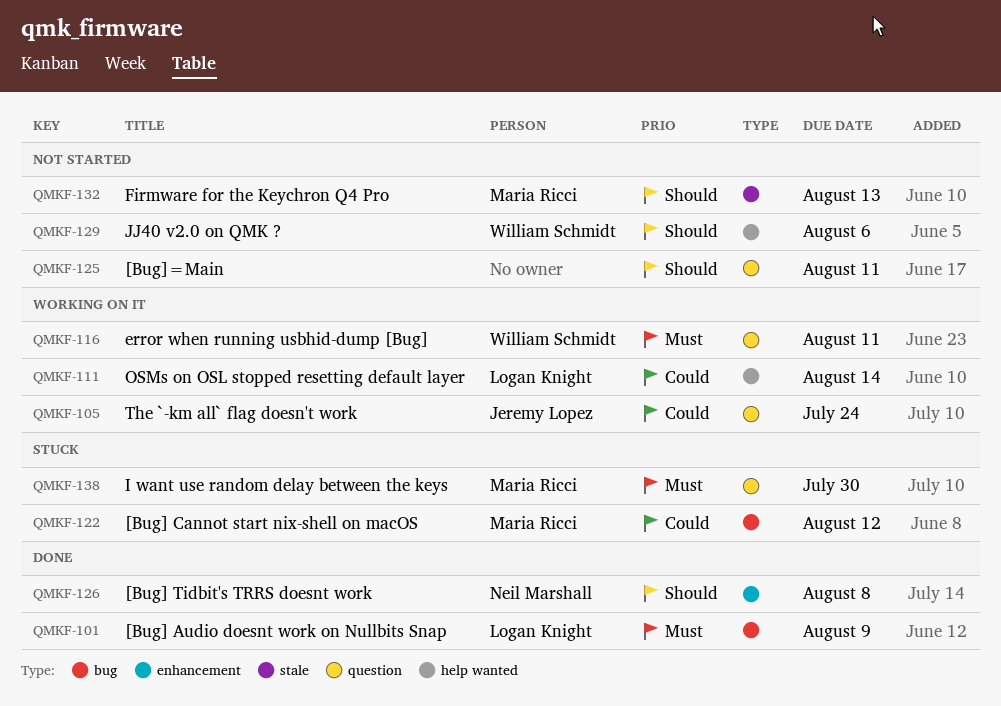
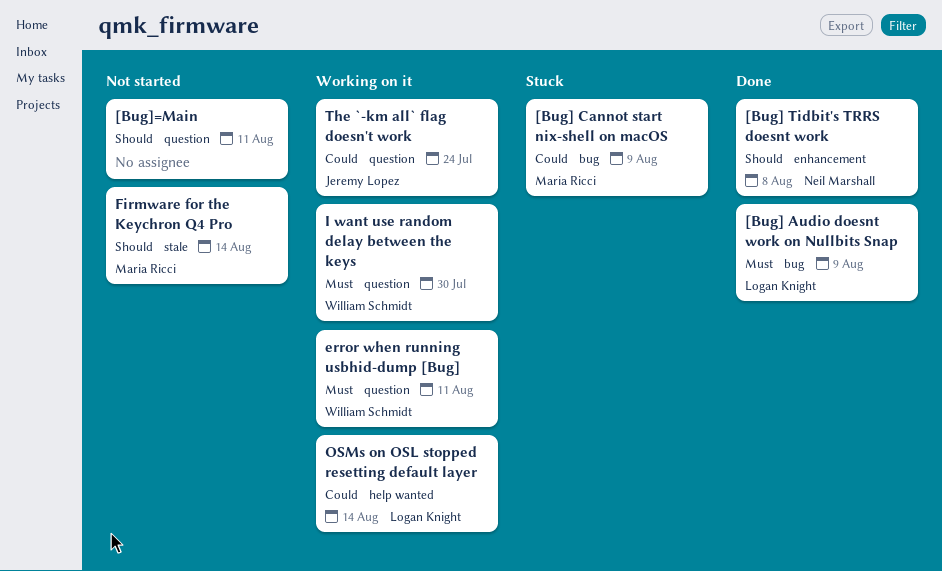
[Bug] Cannot start nix-shell on macOS, due: Aug 12 -> Aug 9
Firmware for the Keychron Q4 Pro, due: Aug 13 -> Aug 14
I want use random delay between the keys, status: Stuck -> Working on it
I want use random delay between the keys, owner: Maria Ricci -> William Schmidt
JJ40 v2.0 on QMK ?: present -> none

